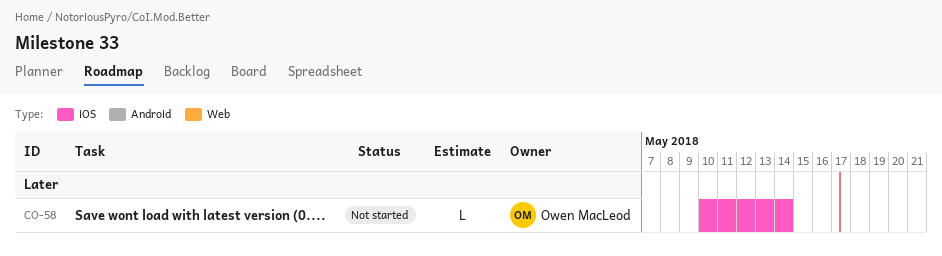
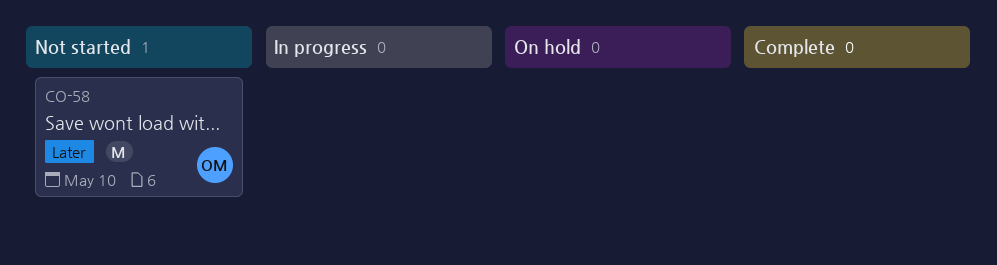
CO-58, estimate: L -> M
CO-58, due: May 14 -> May 10

